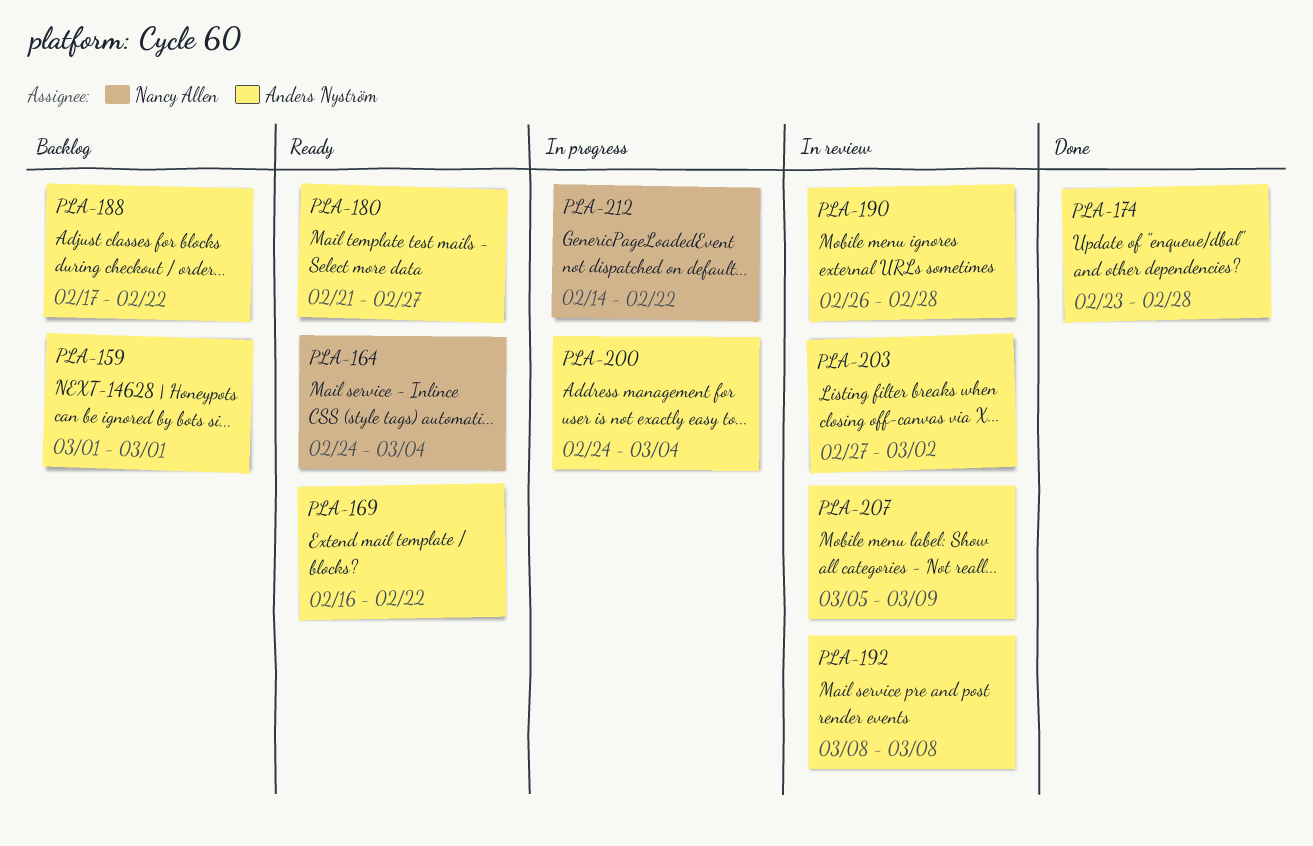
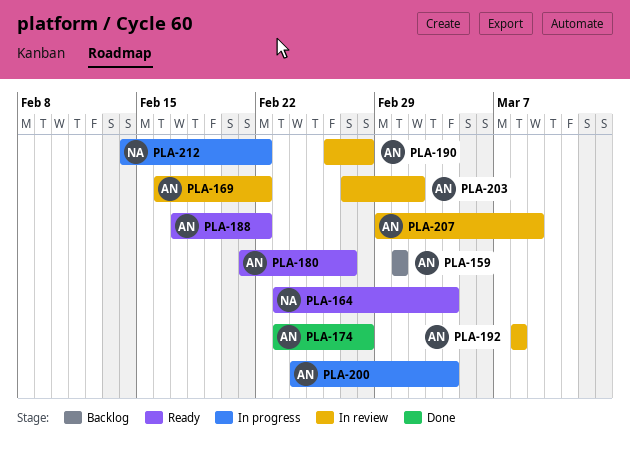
PLA-164, start: Feb 24 -> Feb 23
PLA-169, status: Ready -> In review
PLA-188, status: Backlog -> Ready
PLA-207, start: Mar 5 -> Feb 29

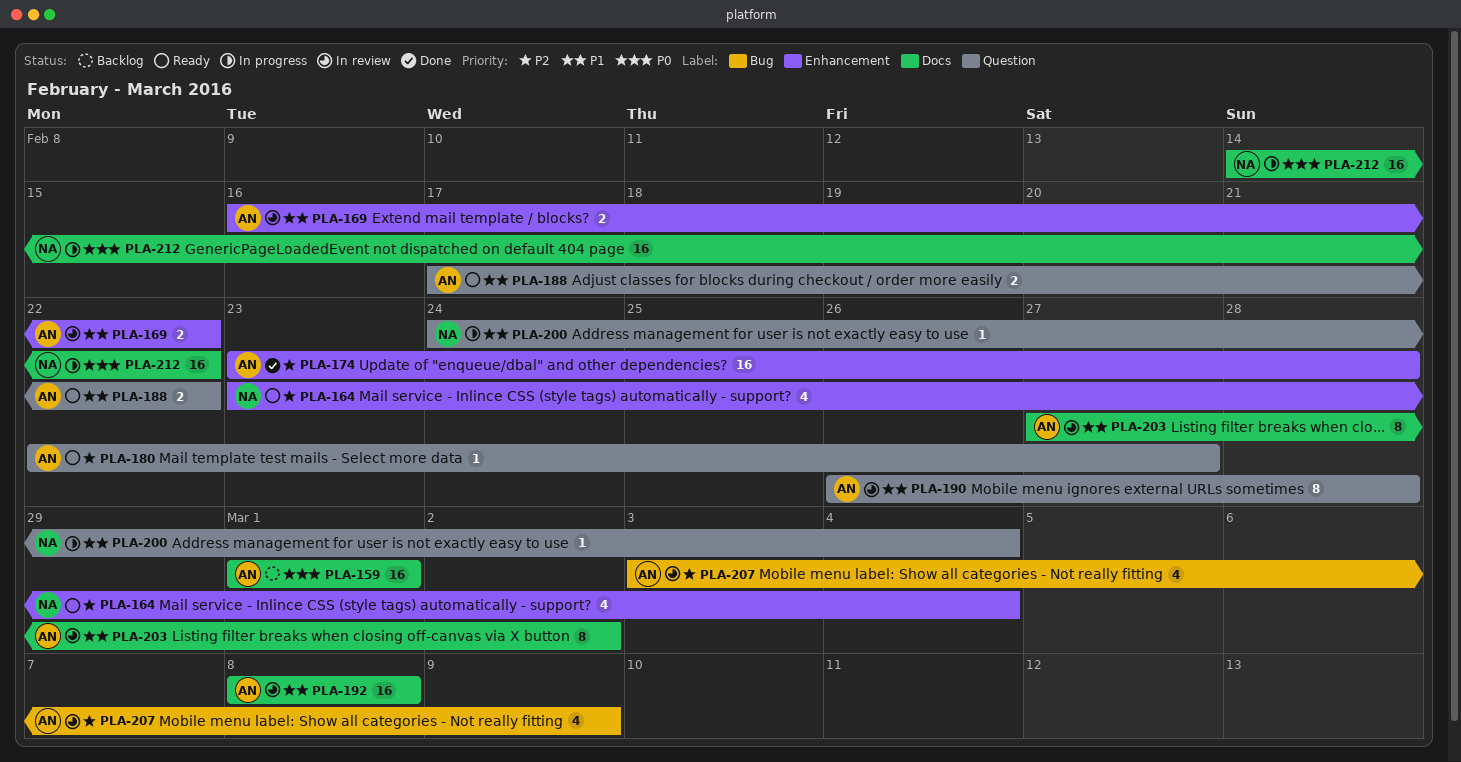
PLA-180, start: Feb 21 -> Feb 22
PLA-200, owner: AN -> NA
PLA-207, start: Feb 29 -> Mar 3

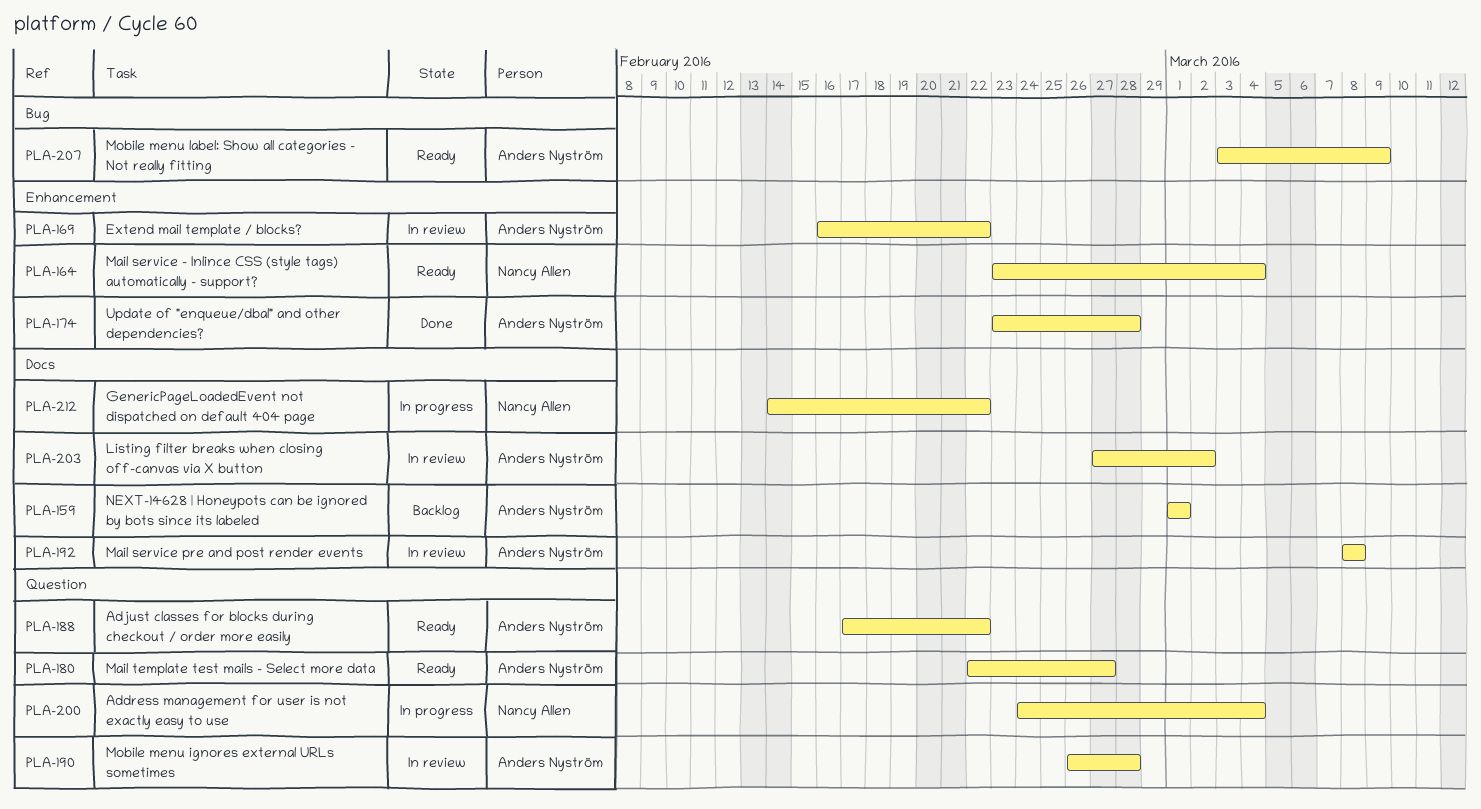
PLA-207, status: In review -> Ready

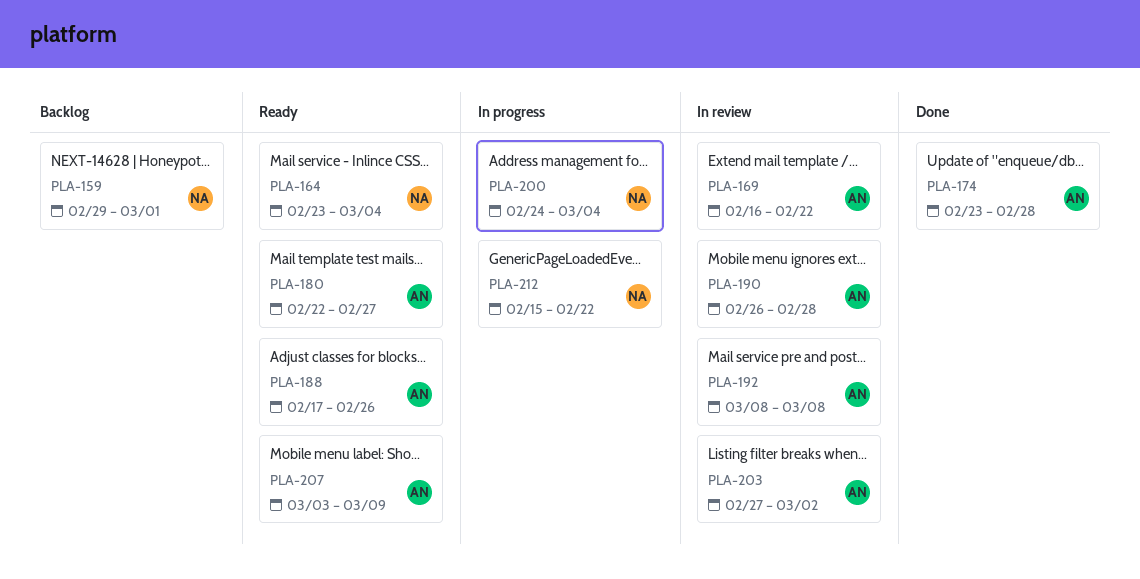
PLA-159, owner: Anders Nyström -> Nancy Allen
PLA-159, start: Mar 1 -> Feb 29
PLA-188, due: Feb 22 -> Feb 26
PLA-212, start: Feb 14 -> Feb 15

